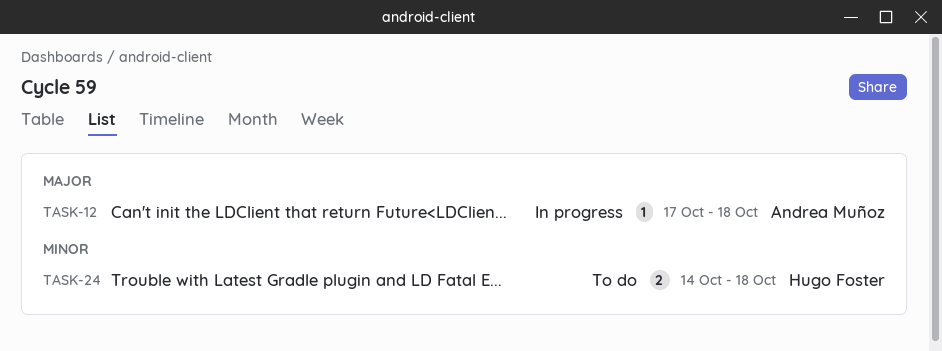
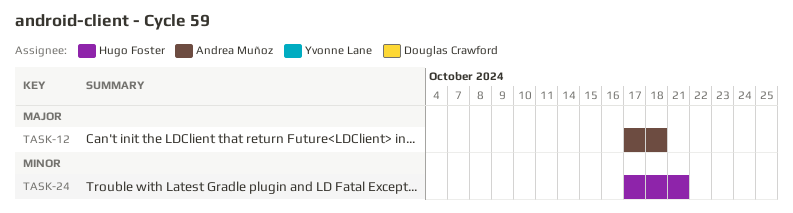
TASK-24, start: Oct 14 -> Oct 17
TASK-24, due: Oct 18 -> Oct 21

